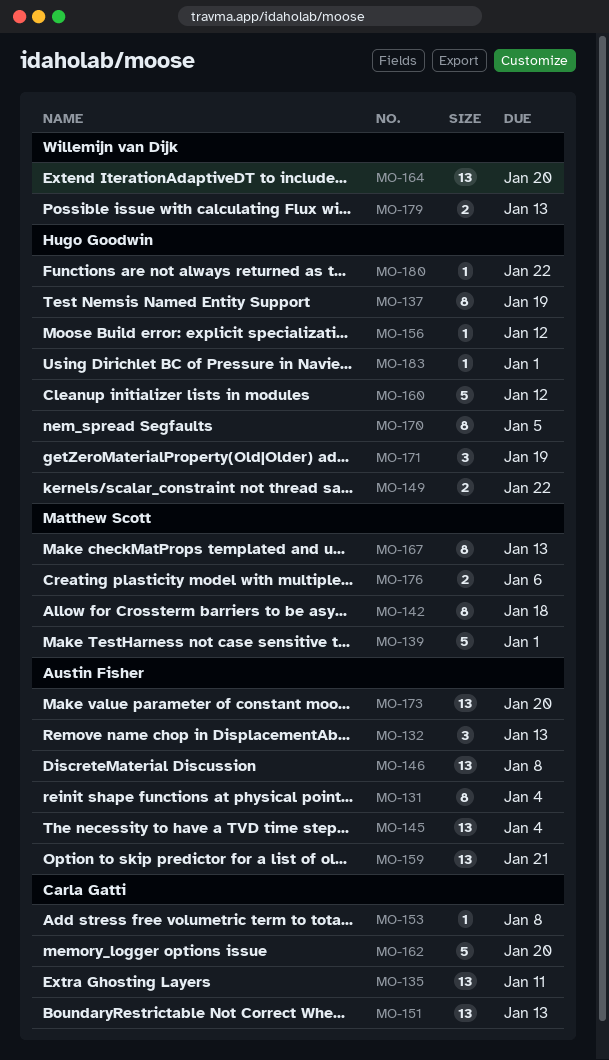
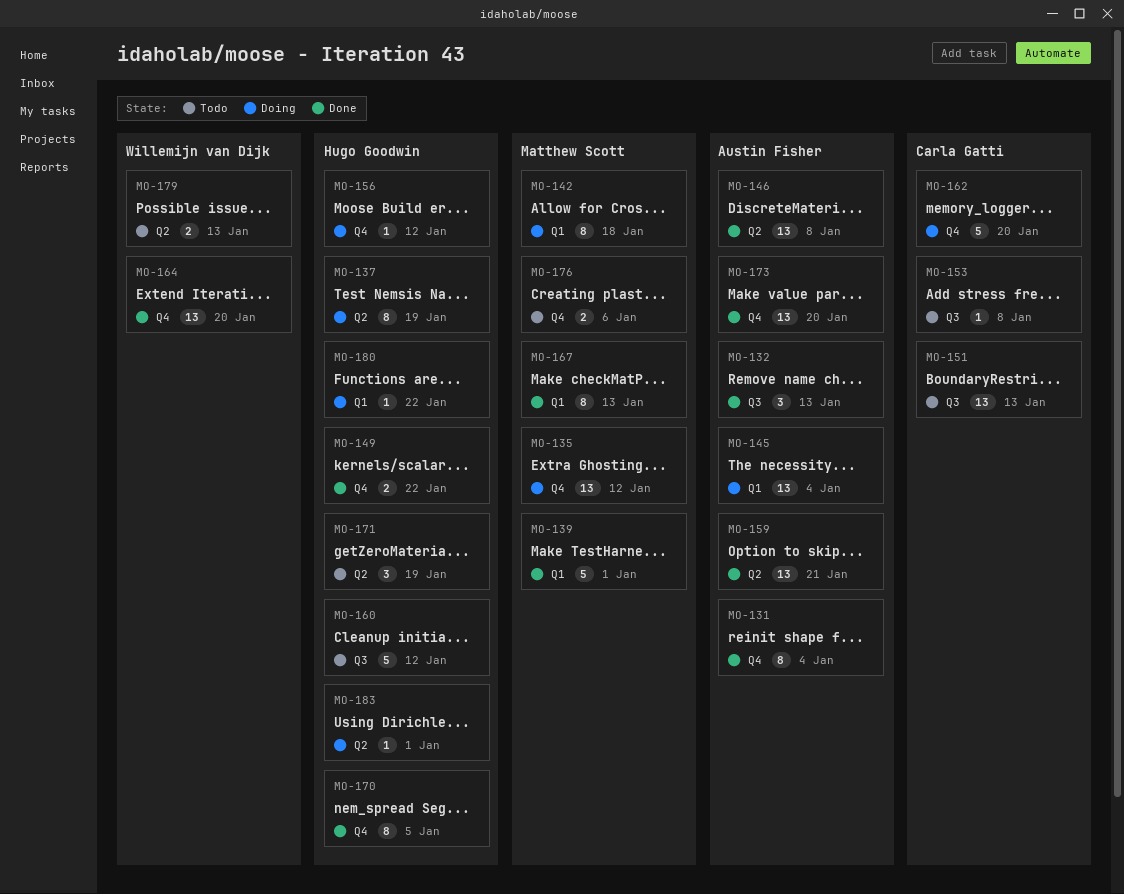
MO-135, owner: Carla Gatti -> Matthew Scott
MO-135, due: Jan 11 -> Jan 12

